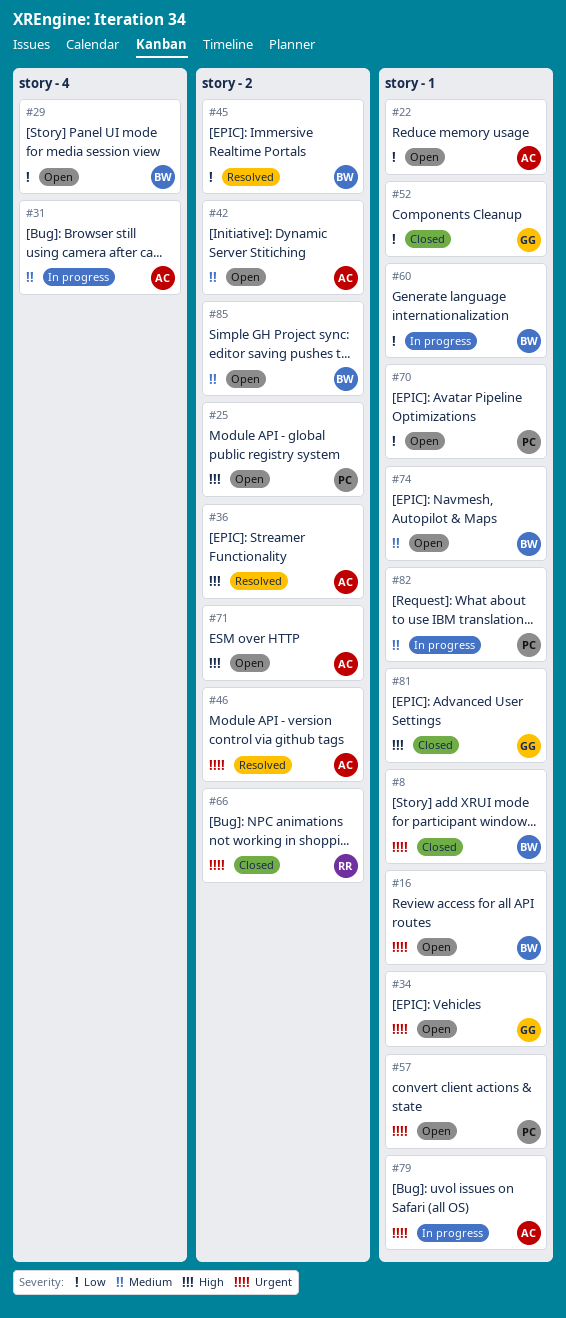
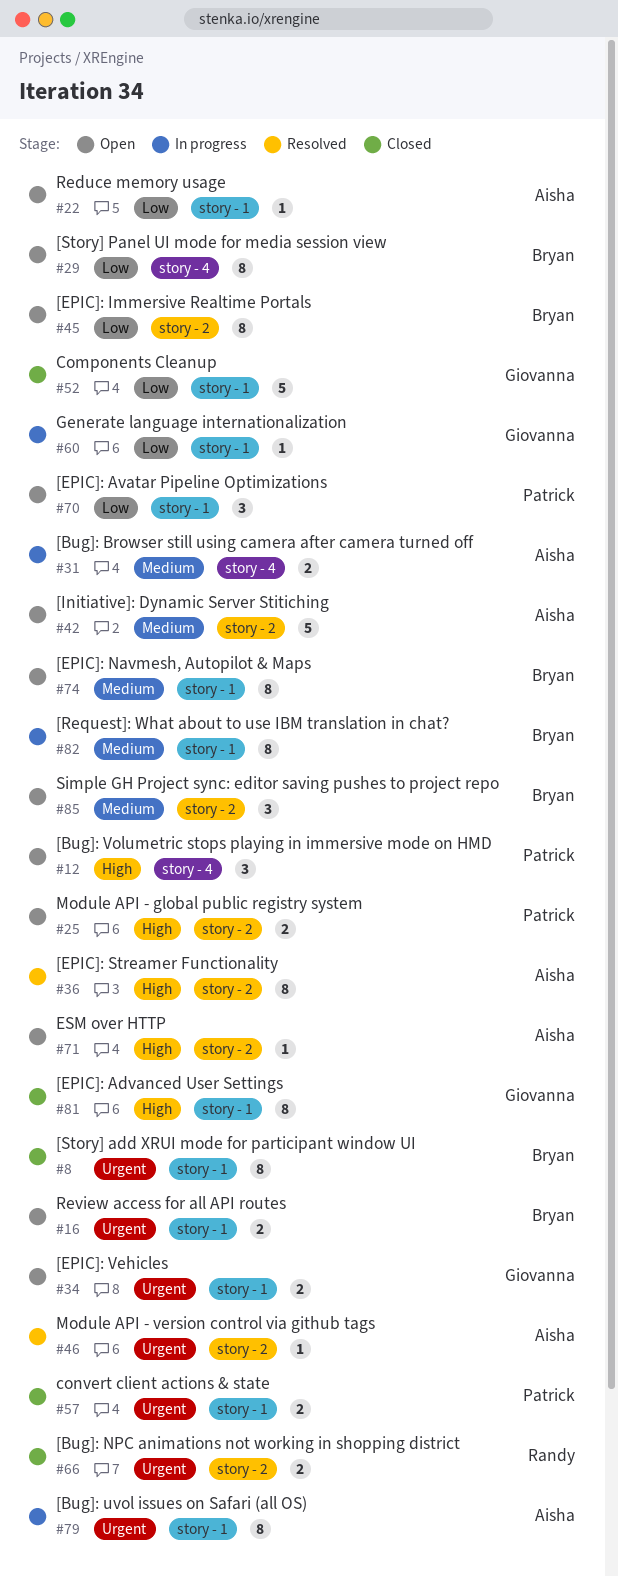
#12: none -> present
#45, status: Resolved -> Open
#57, status: Open -> Closed
#60, owner: Bryan -> Giovanna
#82, owner: Patrick -> Bryan

